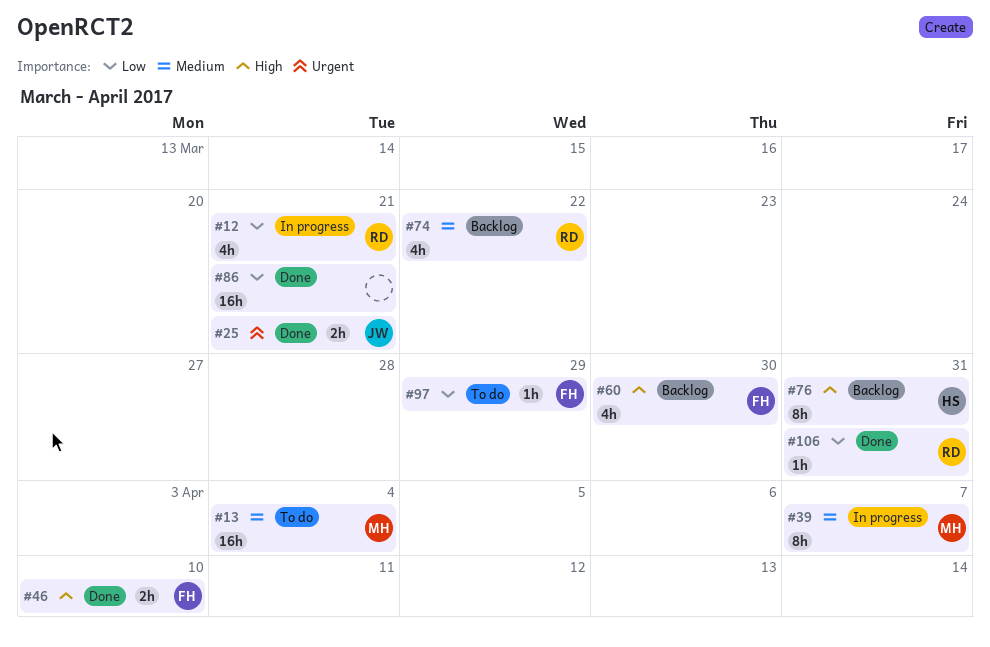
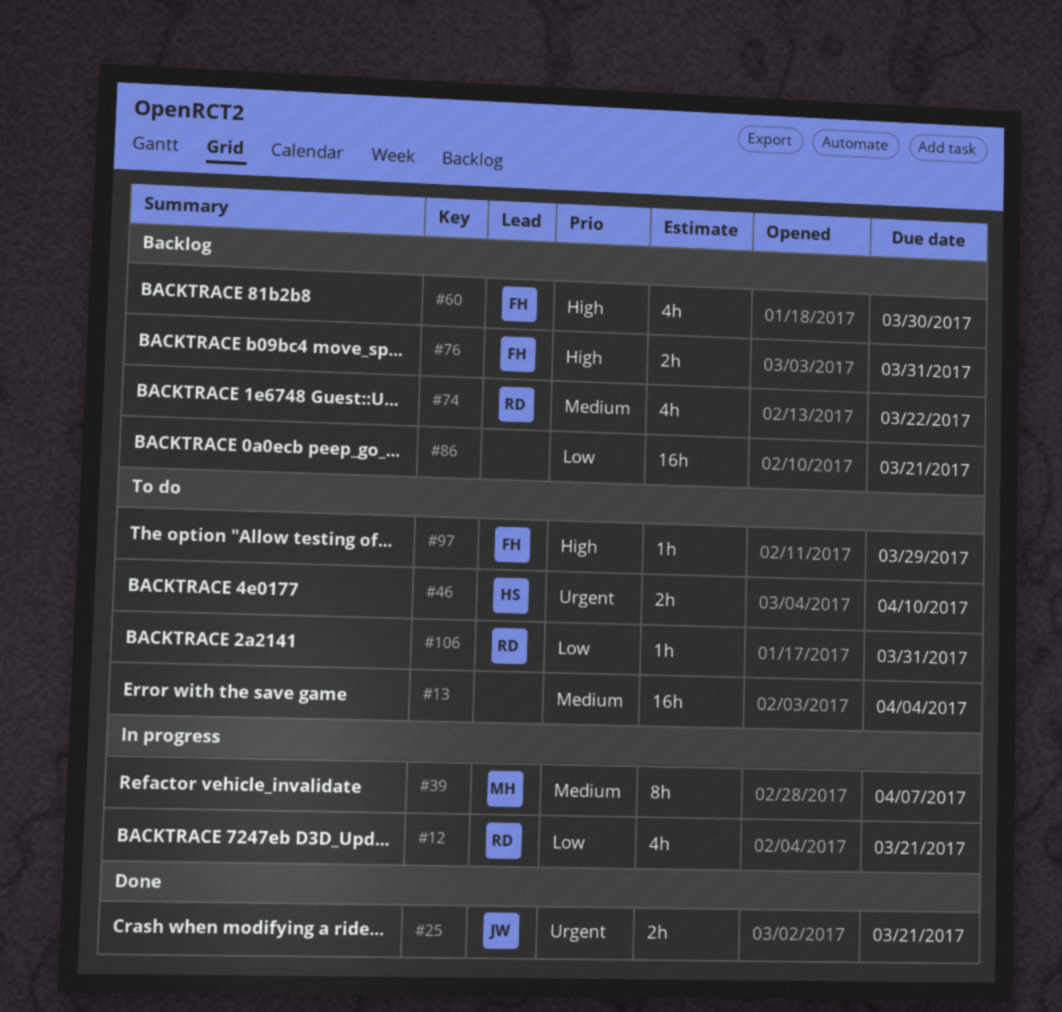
#13, owner: MH -> none
#46, status: Done -> To do
#46, owner: FH -> HS
#46, priority: High -> Urgent
#76, owner: HS -> FH
#76, estimate: 8h -> 2h
#86, status: Done -> Backlog
#97, priority: Low -> High
#106, status: Done -> To do

